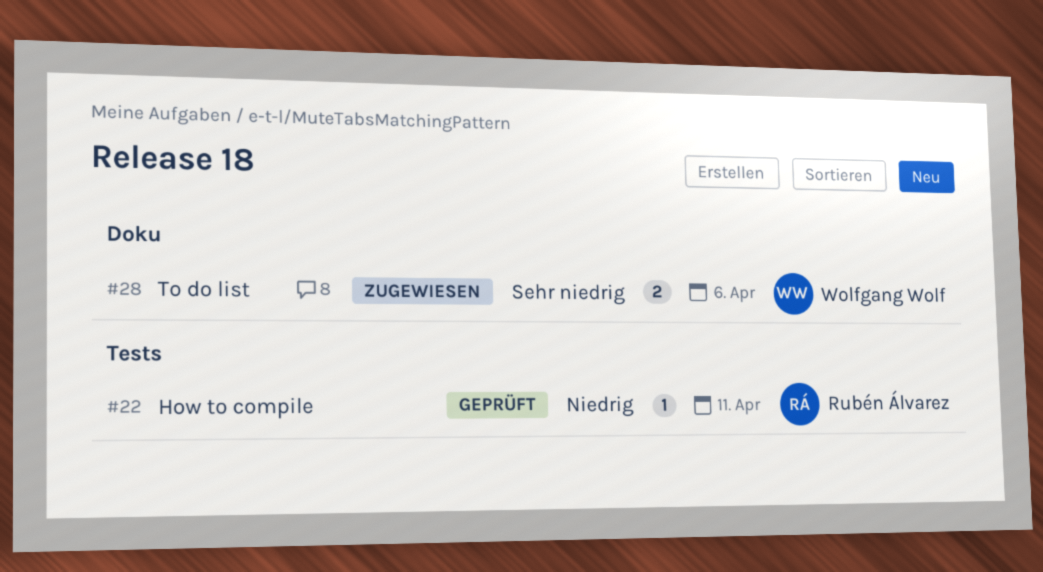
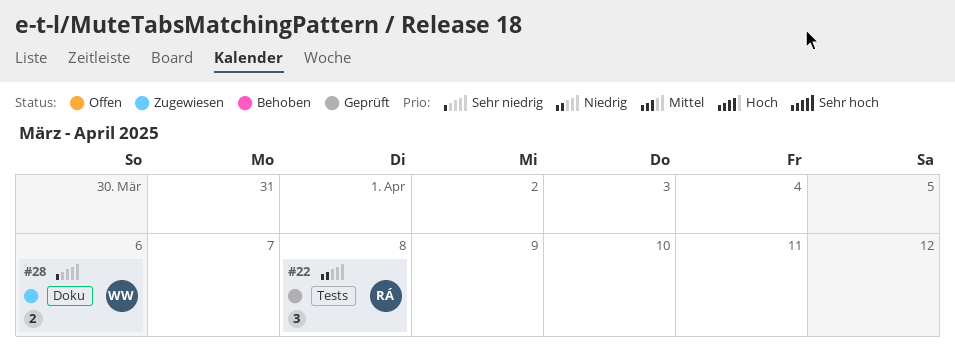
#22, estimate: 1 -> 3
#22, due: Apr 11 -> Apr 8

